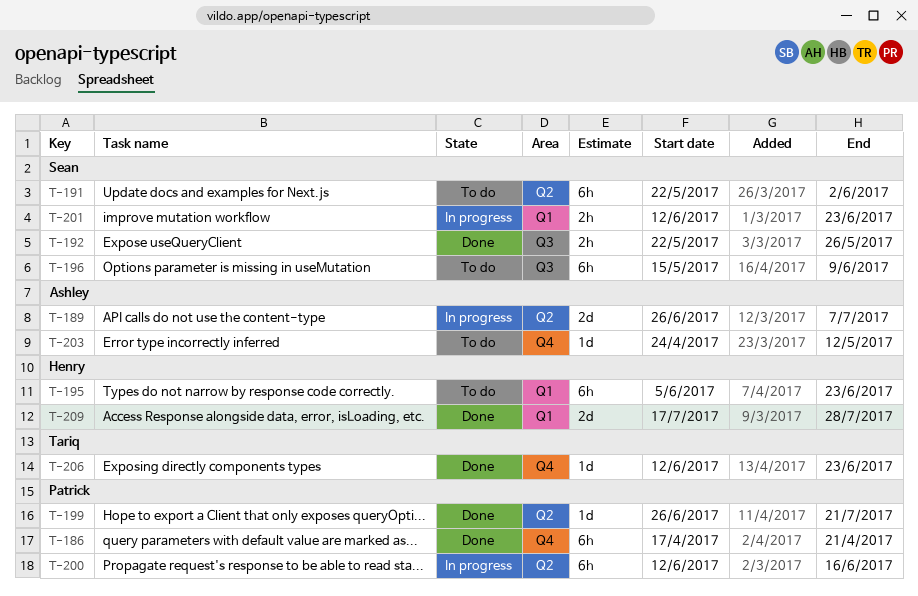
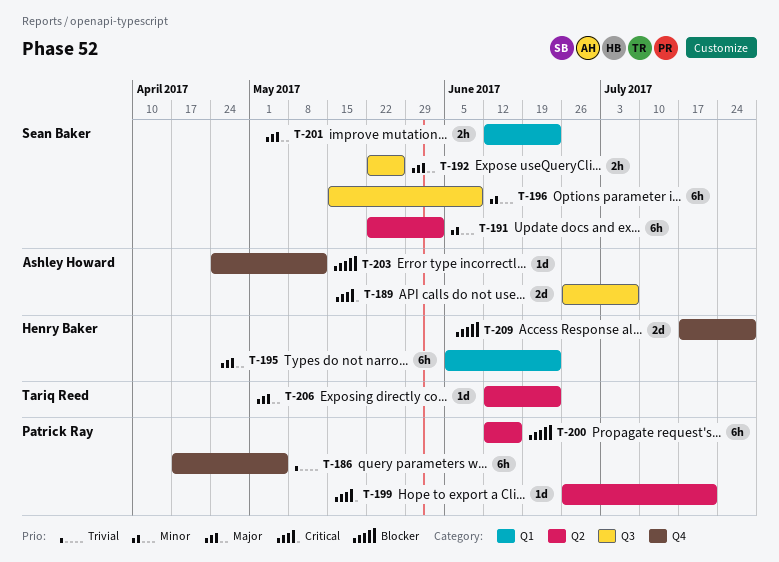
T-186, due: Apr 21 -> May 5
T-189, label: Q2 -> Q3
T-206, label: Q4 -> Q2
T-209, label: Q1 -> Q4

